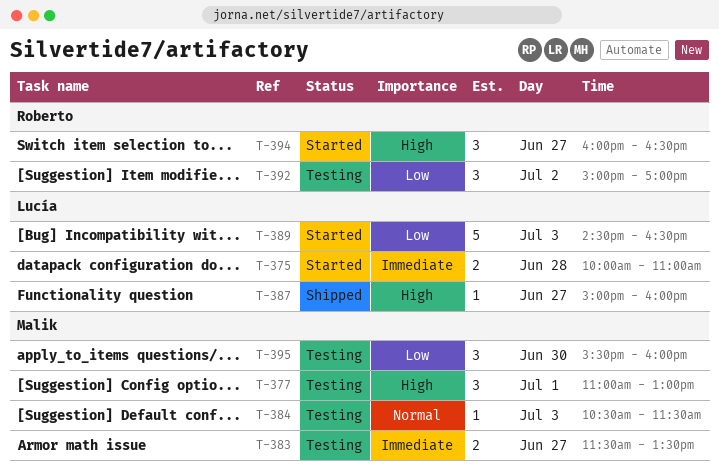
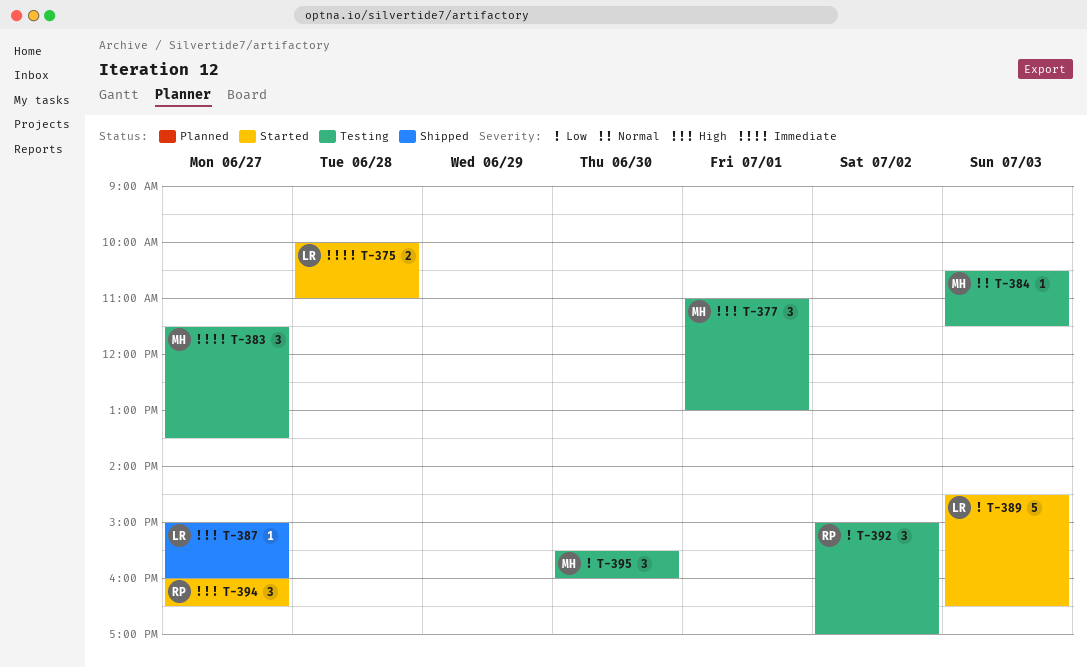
T-383, estimate: 2 -> 3

